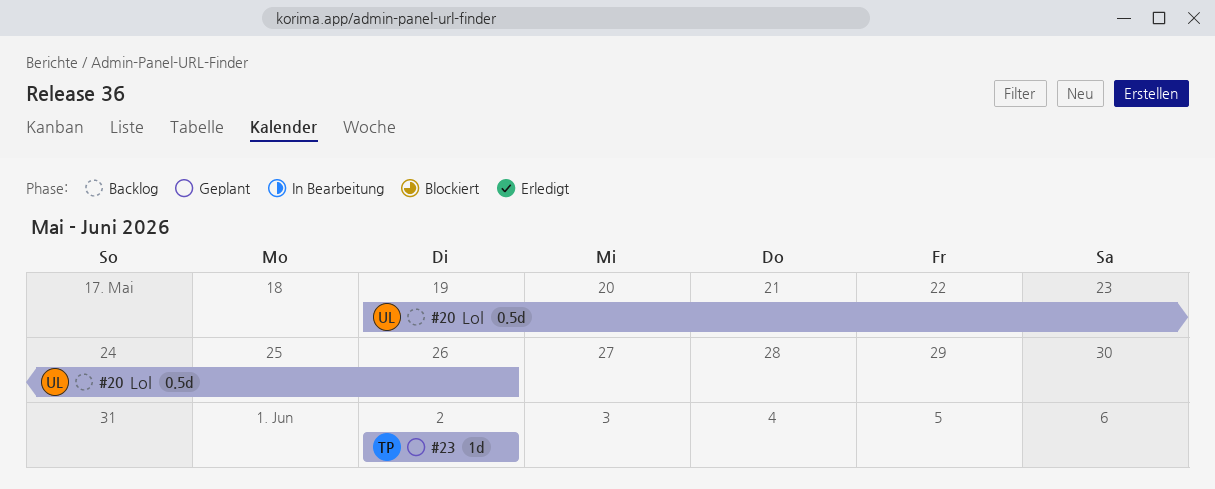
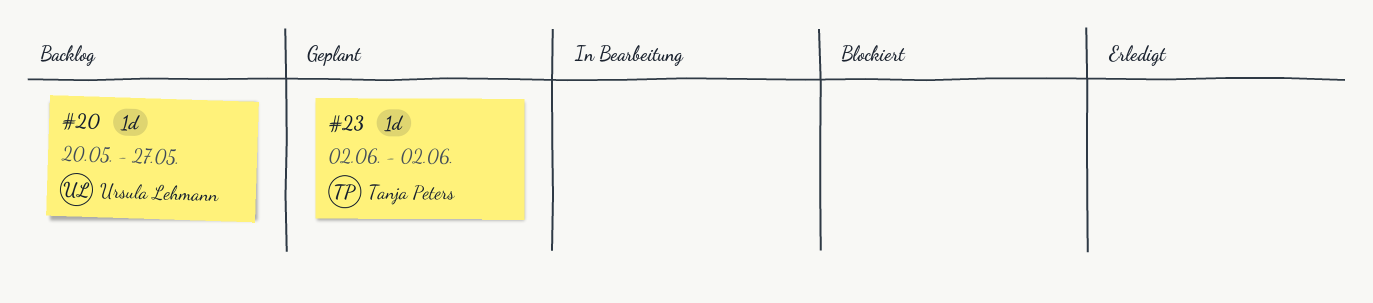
#20, estimate: 0.5d -> 1d
#20, start: May 19 -> May 20
#20, due: May 26 -> May 27

